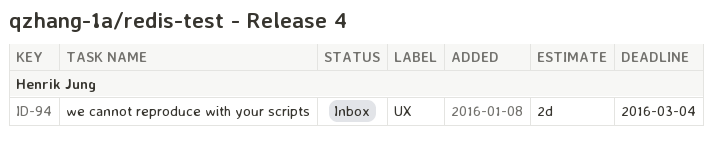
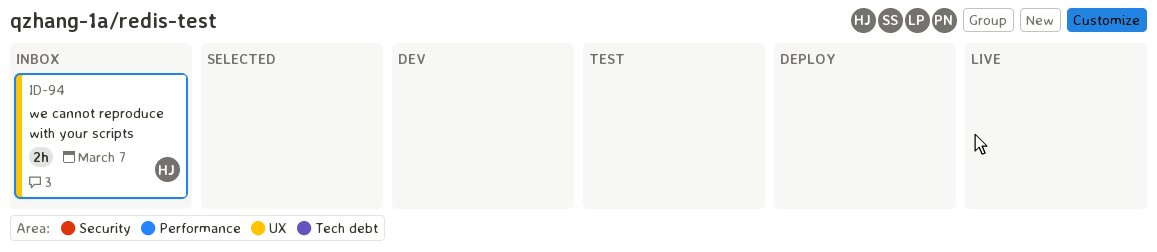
ID-94, estimate: 2d -> 2h
ID-94, due: Mar 4 -> Mar 7

